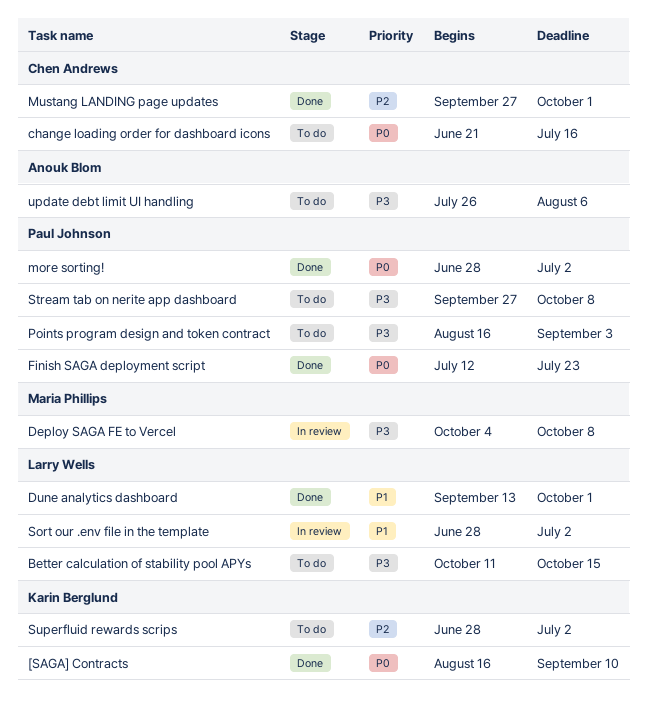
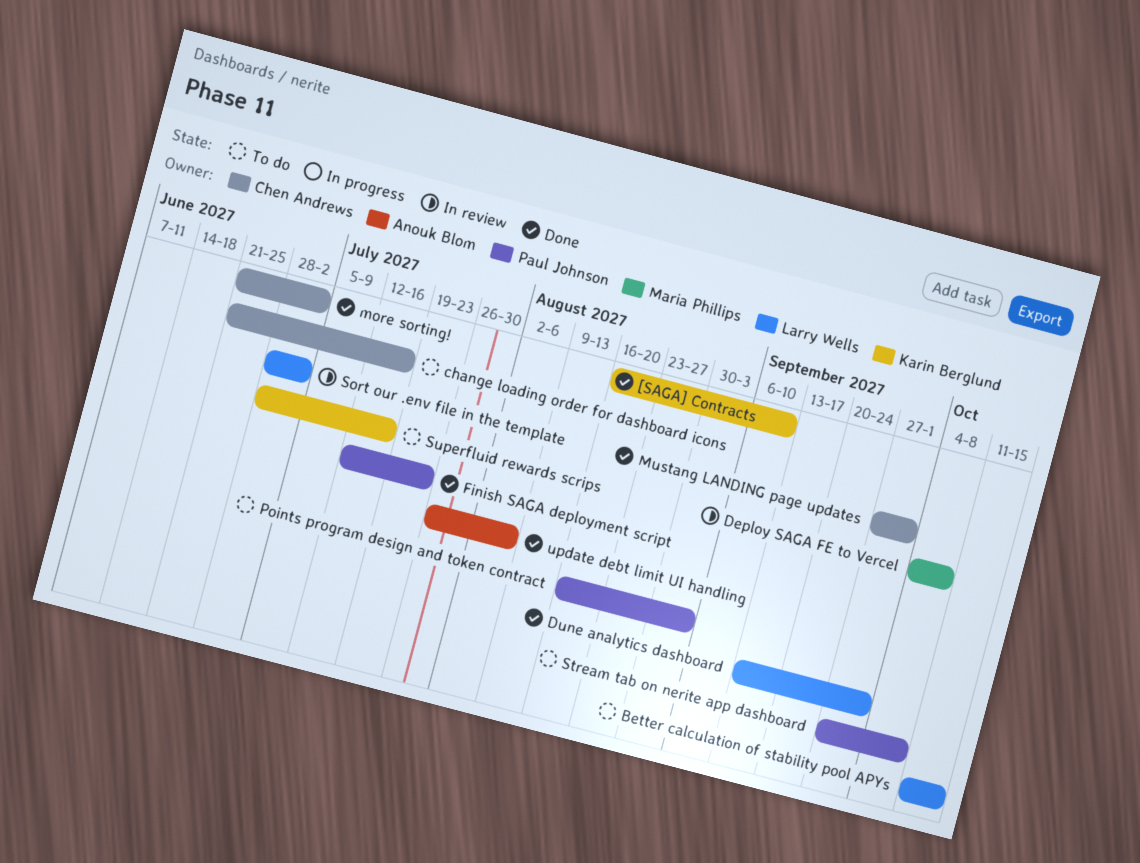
more sorting!, owner: Paul Johnson -> Chen Andrews
more sorting!, start: Jun 28 -> Jun 21
Superfluid rewards scrips, due: Jul 2 -> Jul 16
update debt limit UI handling, status: To do -> Done

